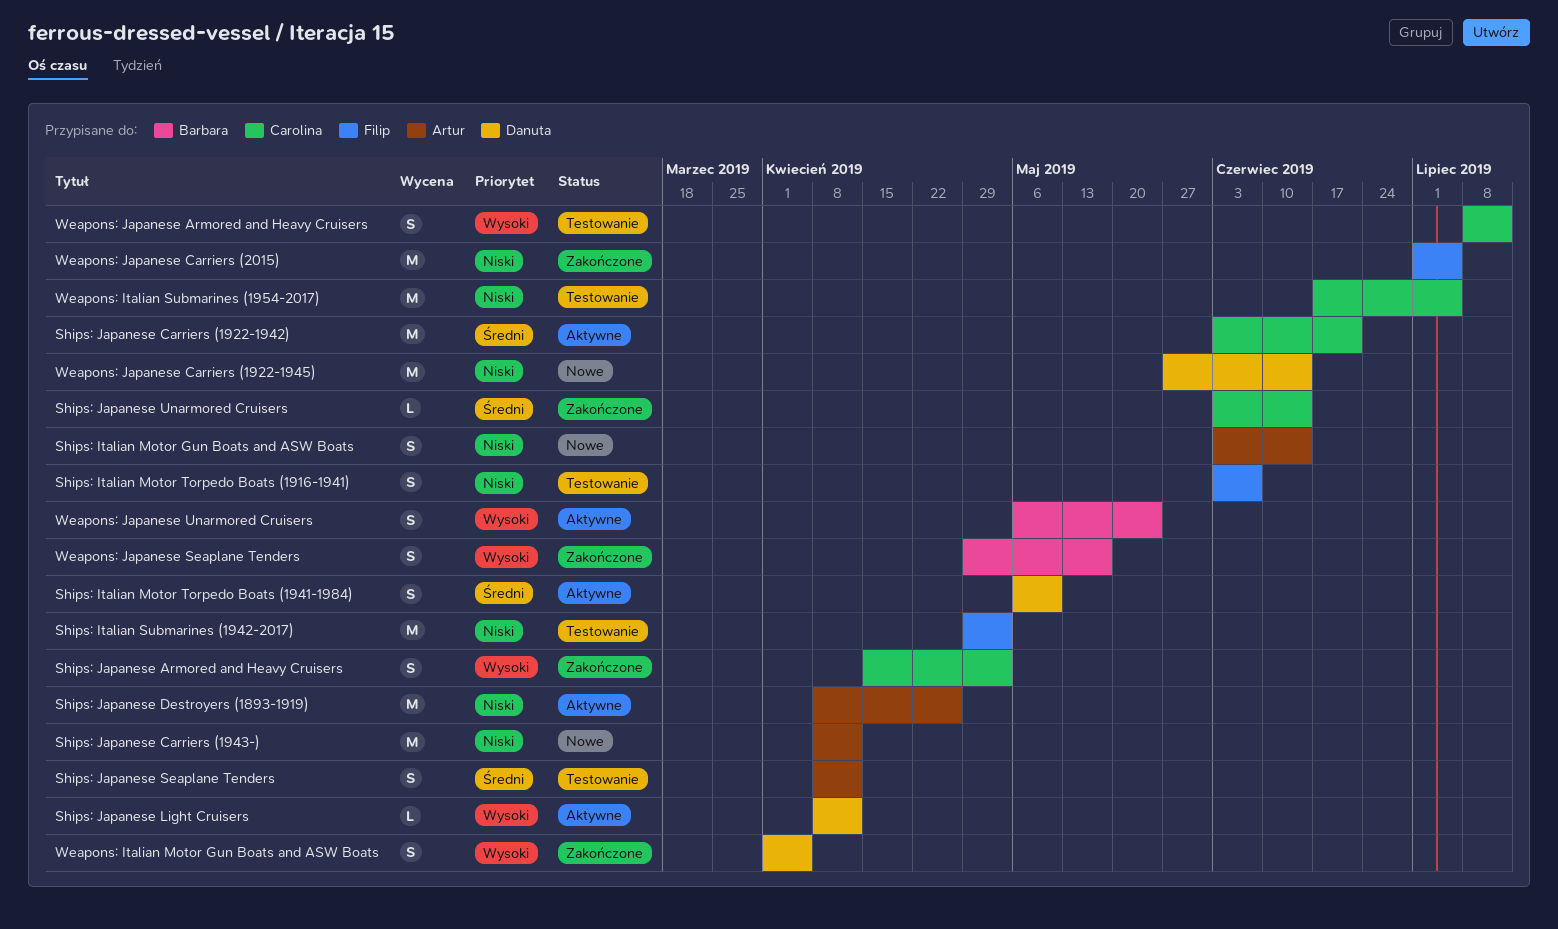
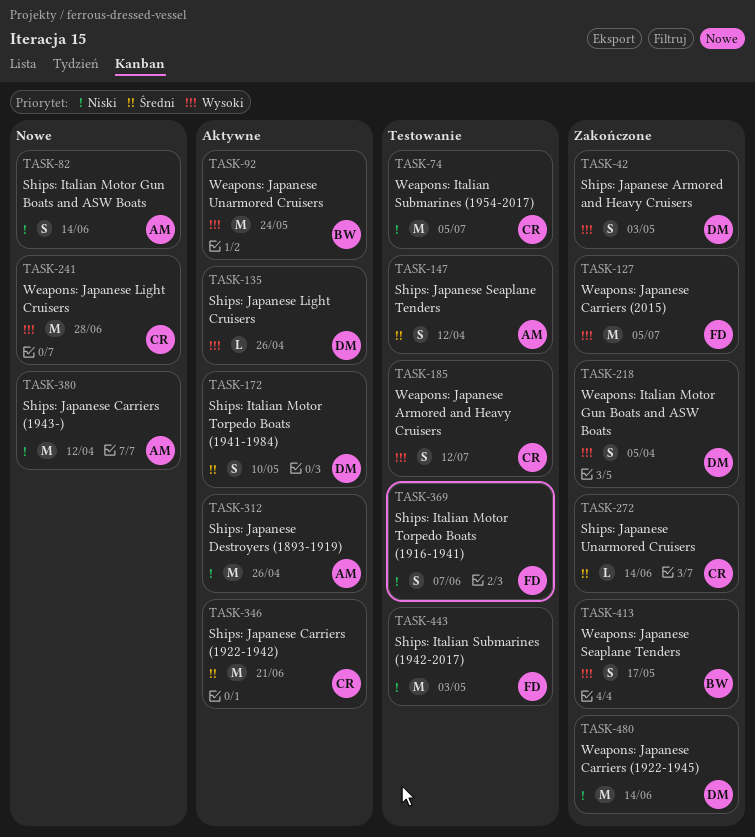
Ships: Japanese Armored and Heavy Cruisers, owner: Carolina -> Danuta
Ships: Japanese Light Cruisers, due: Apr 12 -> Apr 26
Weapons: Japanese Carriers (1922-1945), status: Nowe -> Zakończone
Weapons: Japanese Carriers (2015), priority: Niski -> Wysoki
Weapons: Japanese Light Cruisers: none -> present
Weapons: Japanese Unarmored Cruisers, estimate: S -> M

